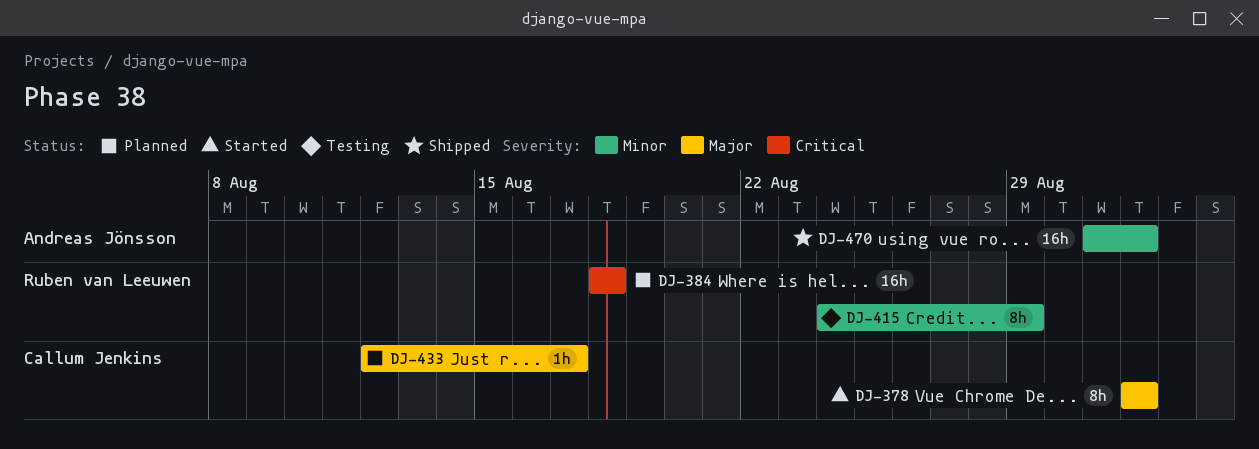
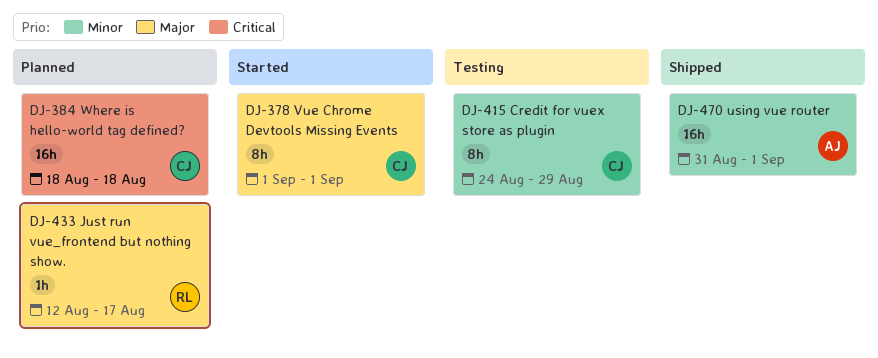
DJ-384, owner: Ruben van Leeuwen -> Callum Jenkins
DJ-415, owner: Ruben van Leeuwen -> Callum Jenkins
DJ-433, owner: Callum Jenkins -> Ruben van Leeuwen

